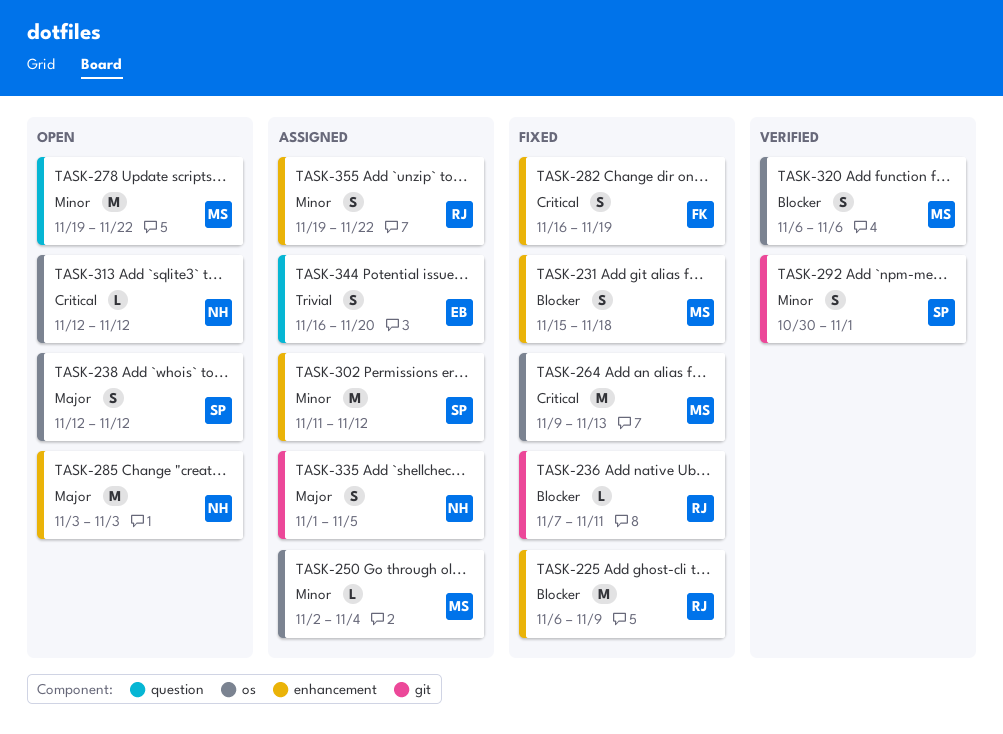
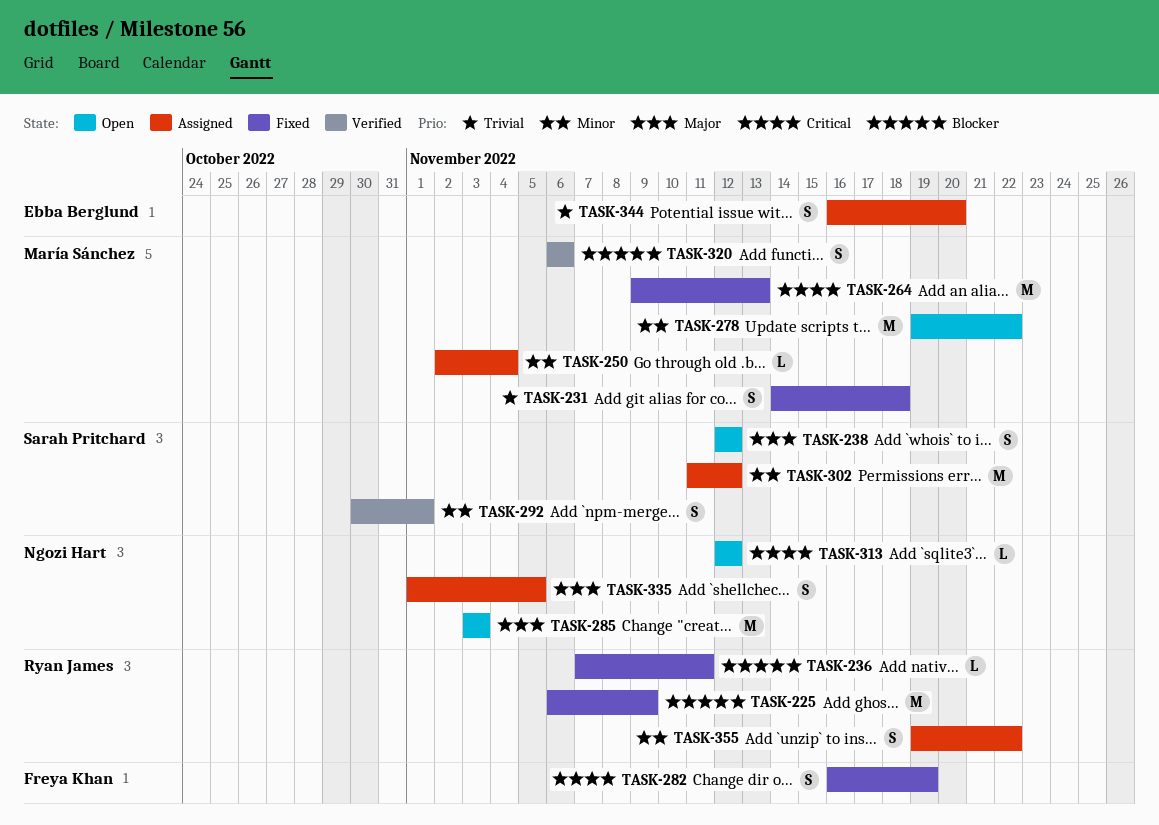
TASK-231, priority: Blocker -> Trivial
TASK-231, start: Nov 15 -> Nov 14

